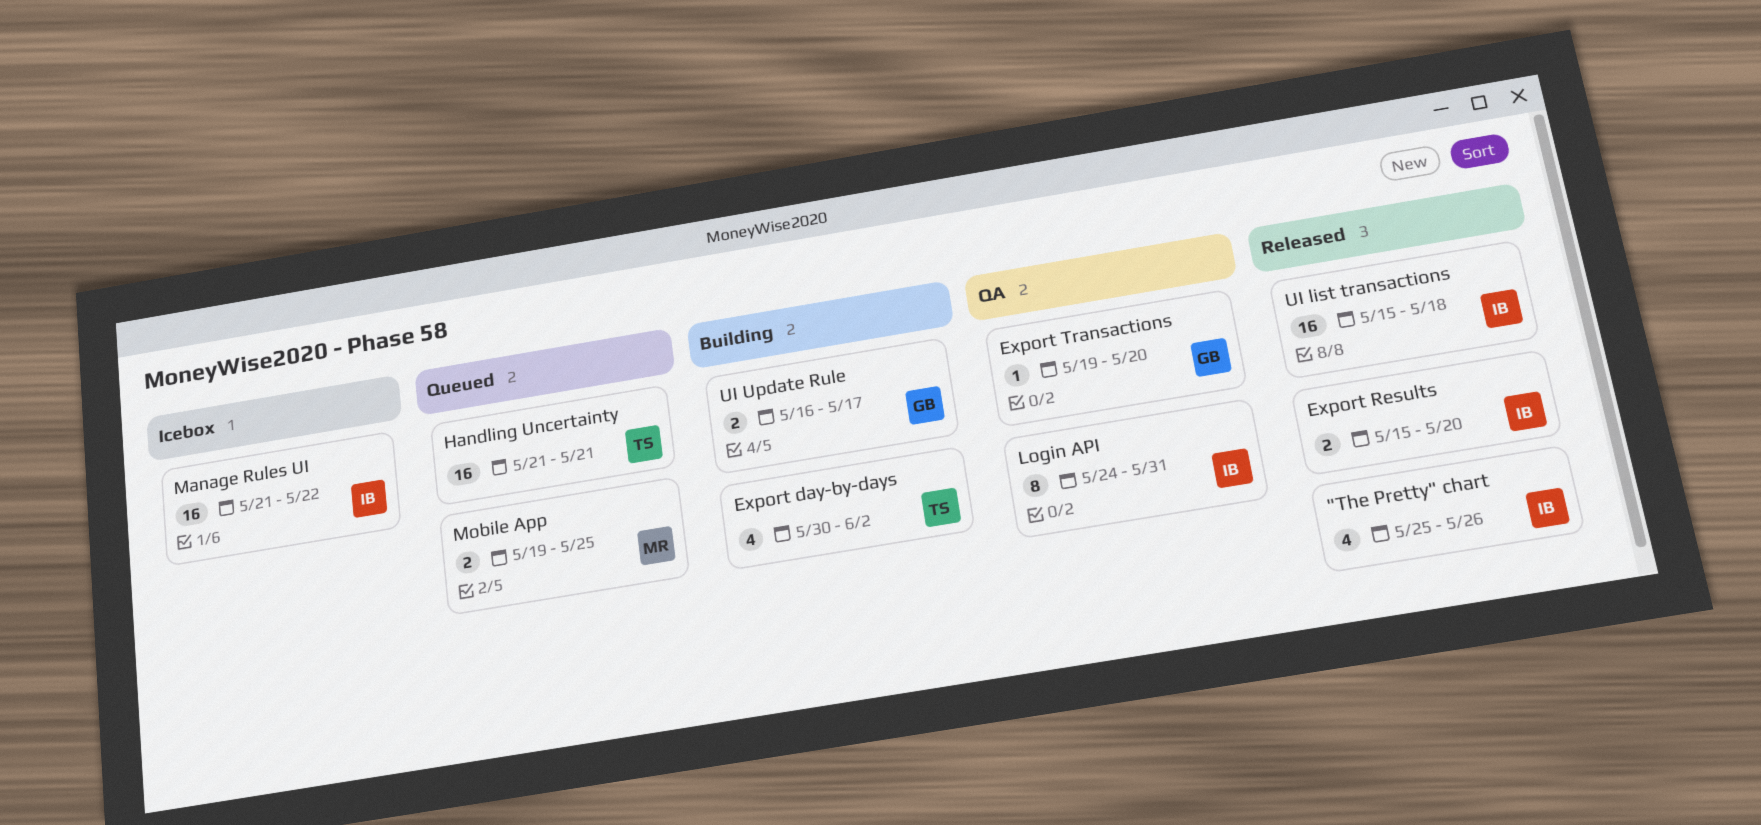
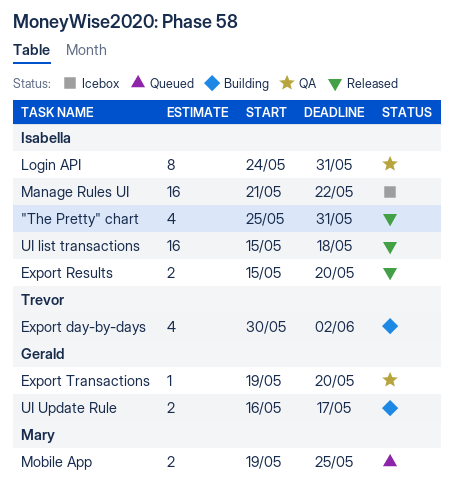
"The Pretty" chart, due: May 26 -> May 31
Handling Uncertainty: present -> none

